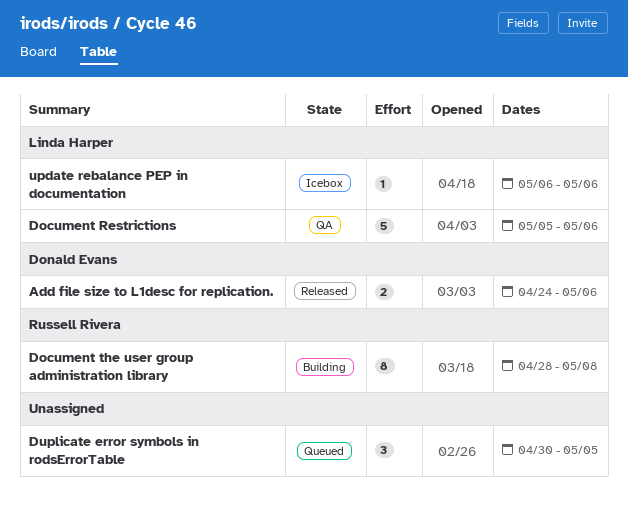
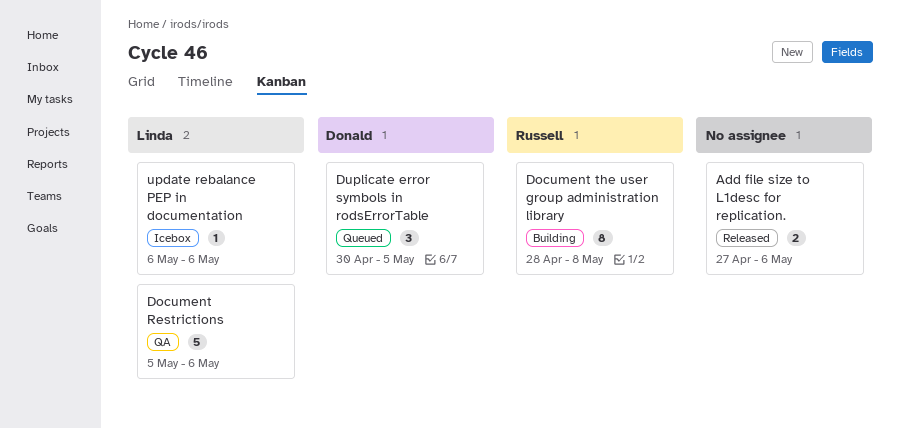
Add file size to L1desc for replication., owner: Donald Evans -> none
Add file size to L1desc for replication., start: Apr 24 -> Apr 27
Duplicate error symbols in rodsErrorTable, owner: none -> Donald Evans

